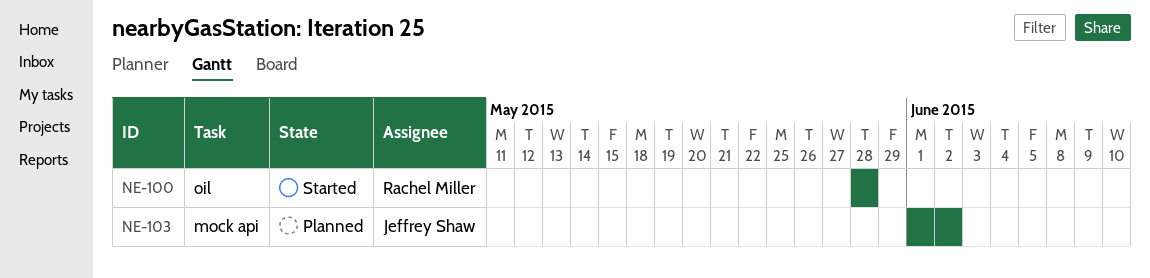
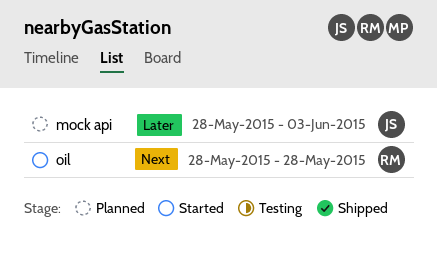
mock api, start: Jun 1 -> May 28
mock api, due: Jun 2 -> Jun 3

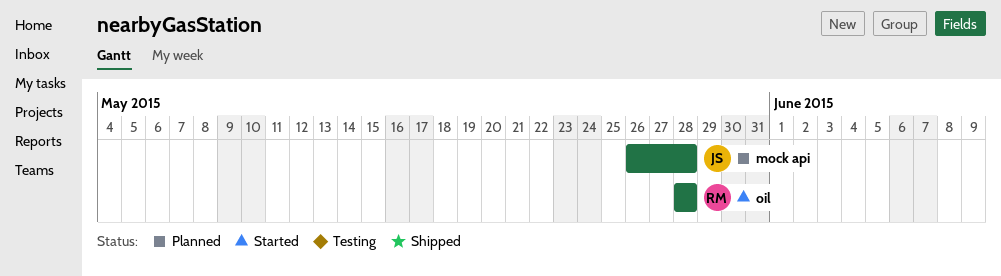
mock api, start: May 28 -> May 26
mock api, due: Jun 3 -> May 28

